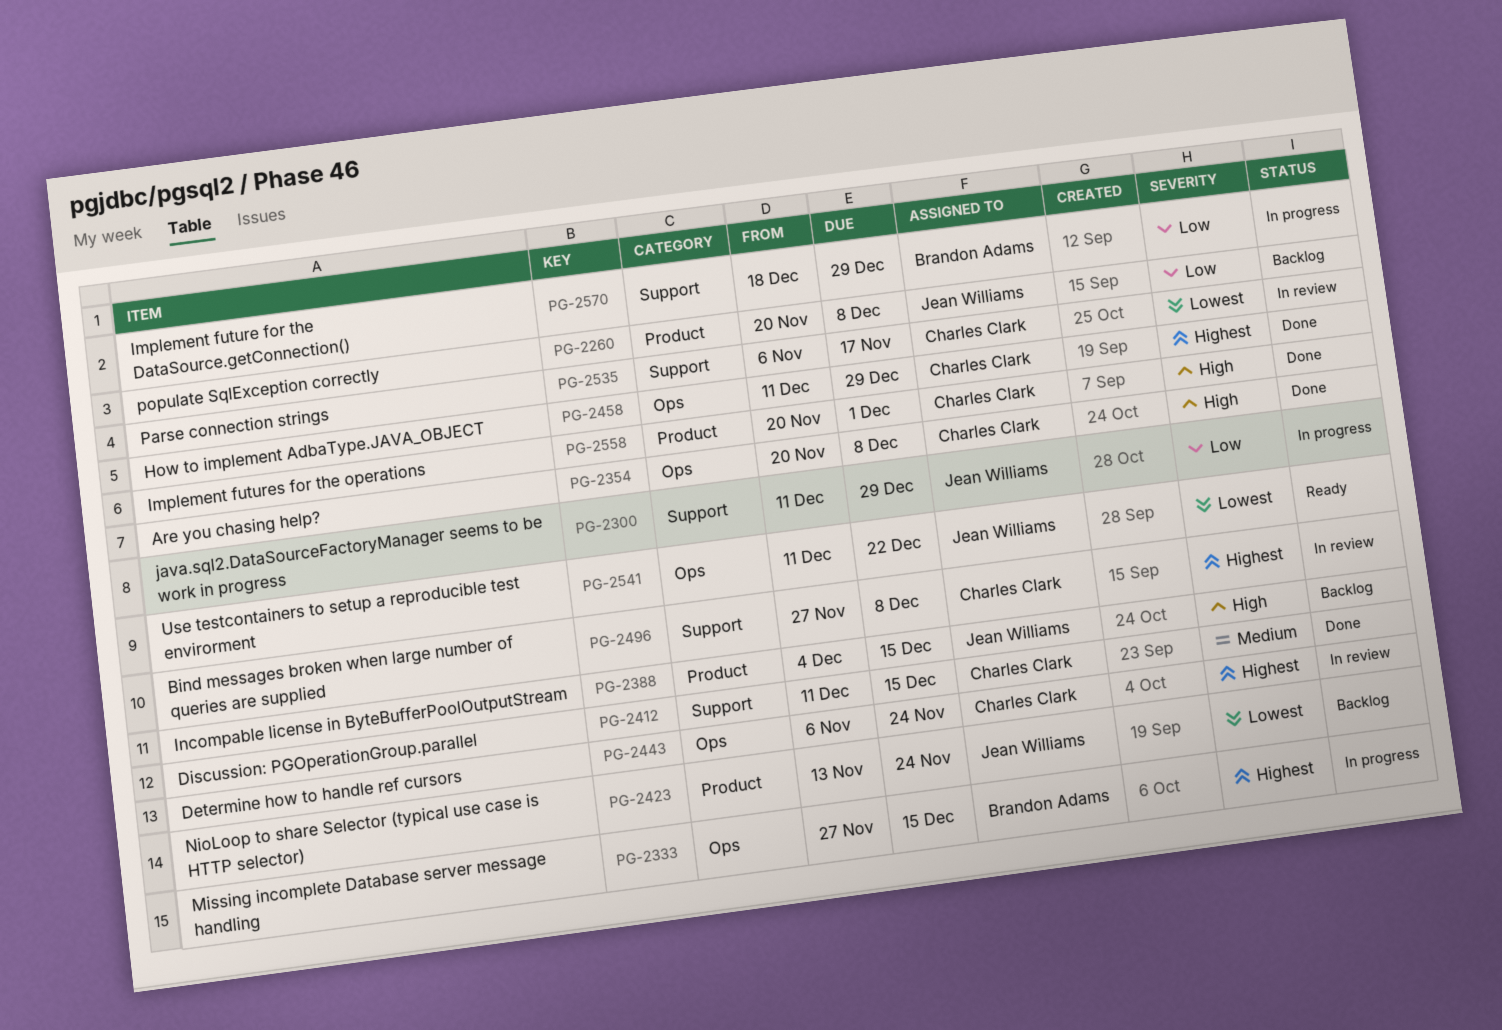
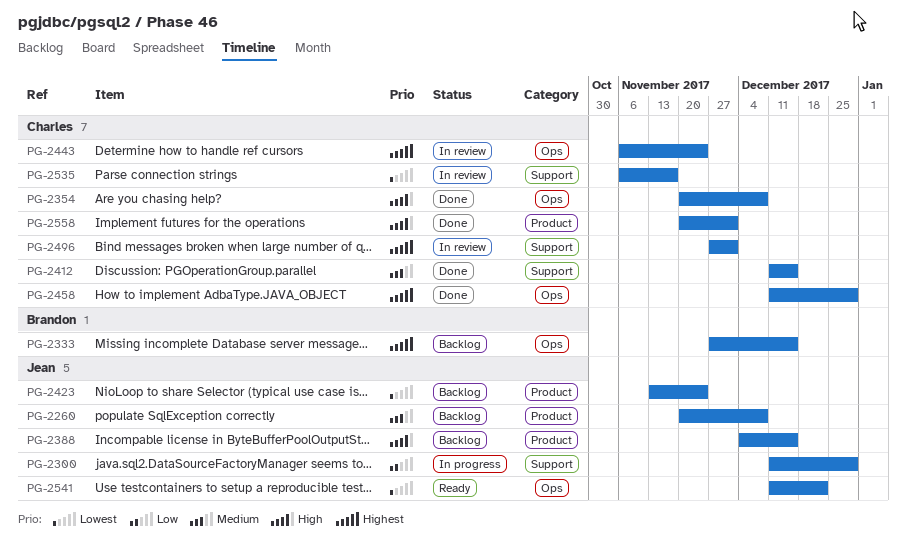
PG-2260, priority: Low -> Medium
PG-2333, status: In progress -> Backlog
PG-2496, due: Dec 8 -> Dec 1
PG-2570: present -> none

